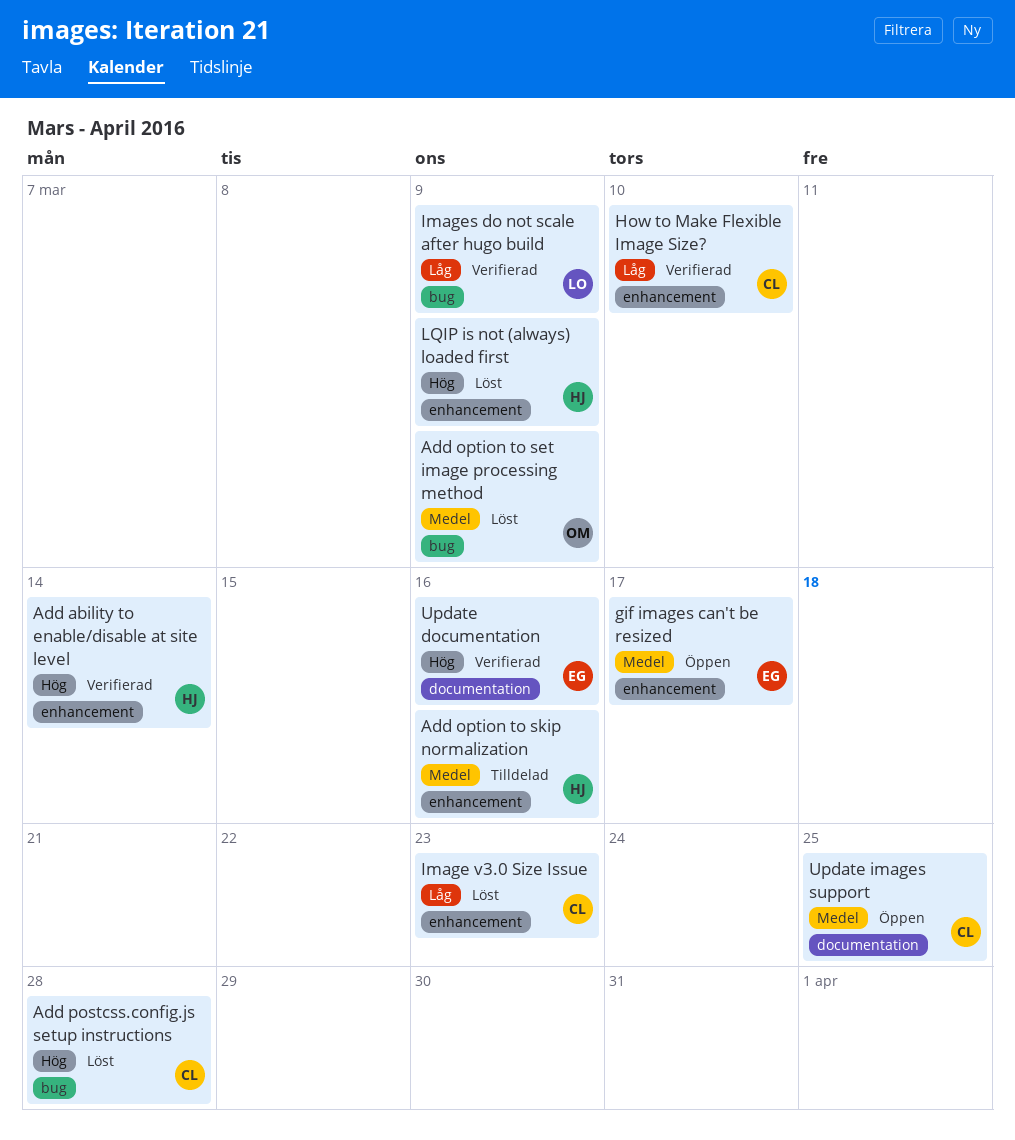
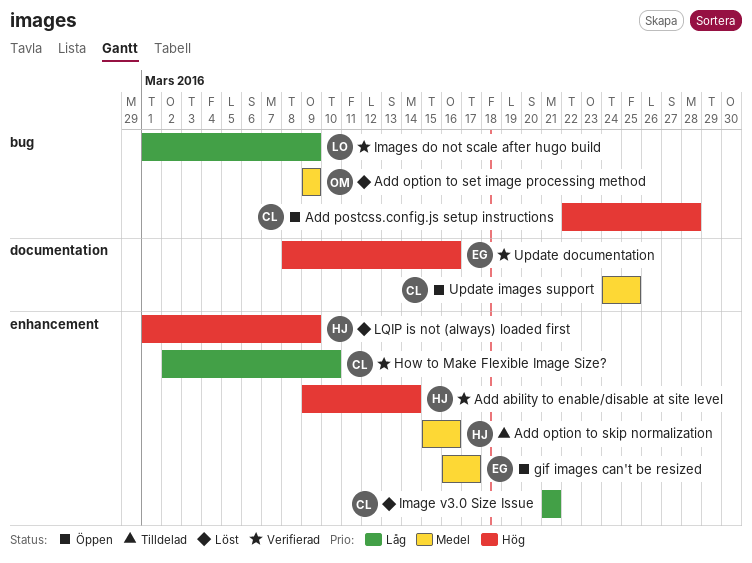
Add postcss.config.js setup instructions, status: Löst -> Öppen
Image v3.0 Size Issue, due: Mar 23 -> Mar 21

